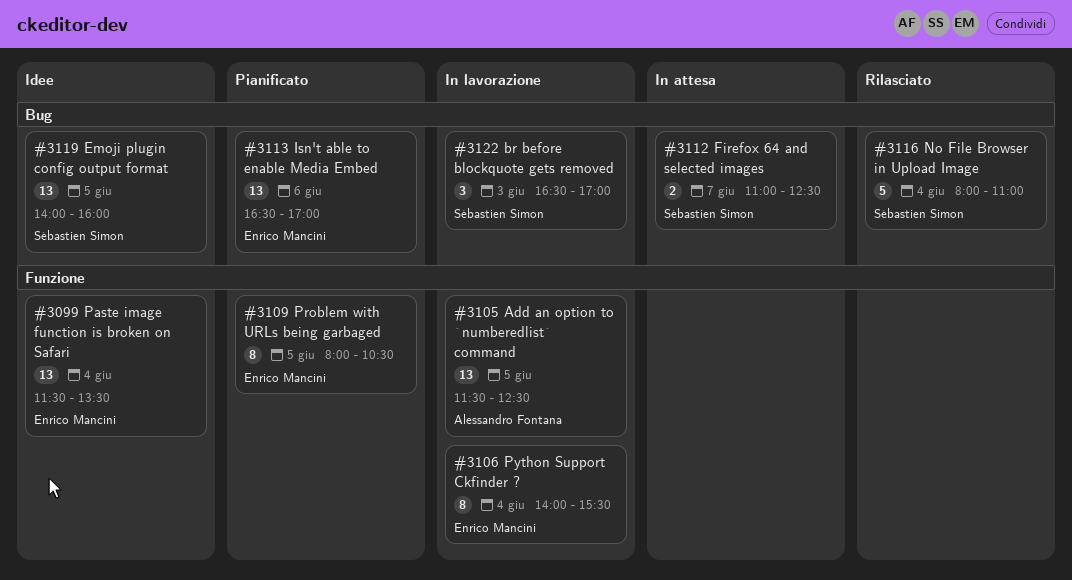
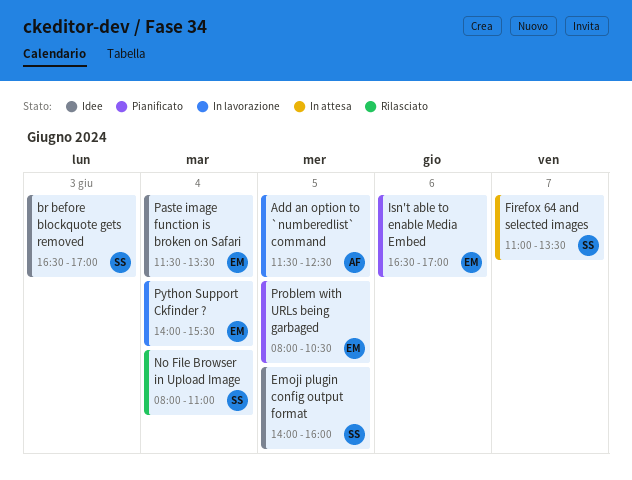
br before blockquote gets removed, status: In lavorazione -> Idee
Firefox 64 and selected images, ends: 12:30 -> 13:30

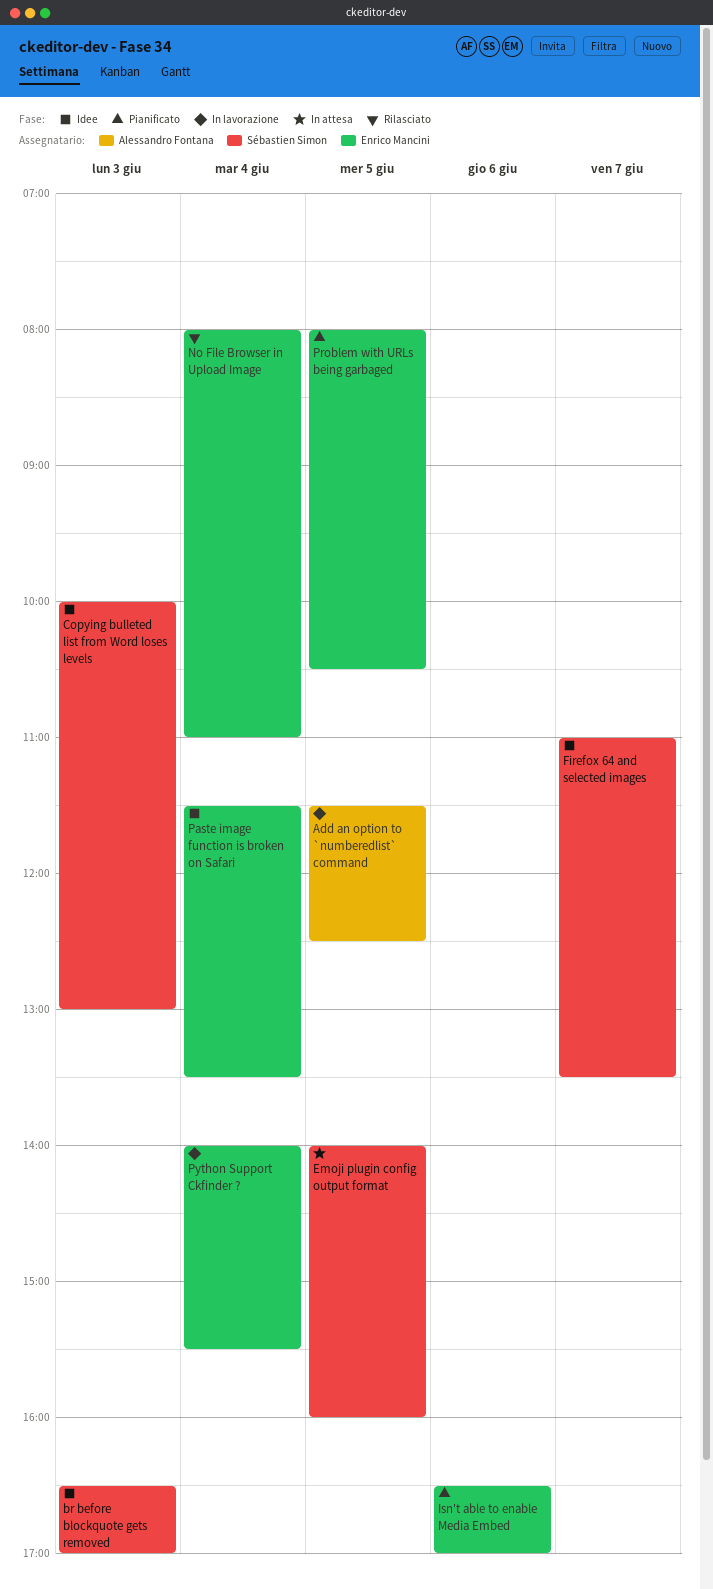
Copying bulleted list from Word loses levels: none -> present
Emoji plugin config output format, status: Idee -> In attesa
Firefox 64 and selected images, status: In attesa -> Idee
No File Browser in Upload Image, owner: Sébastien Simon -> Enrico Mancini

